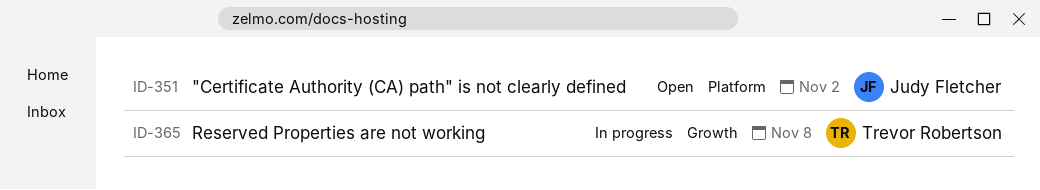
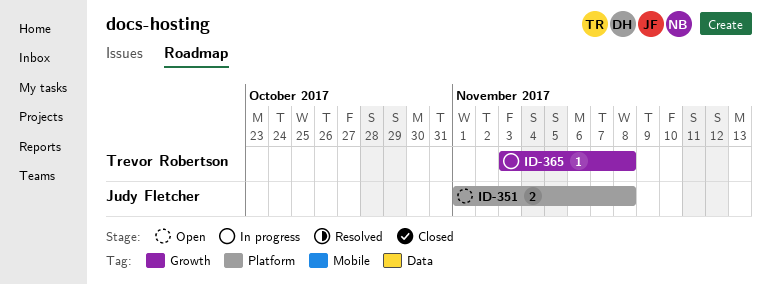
ID-351, due: Nov 2 -> Nov 8

